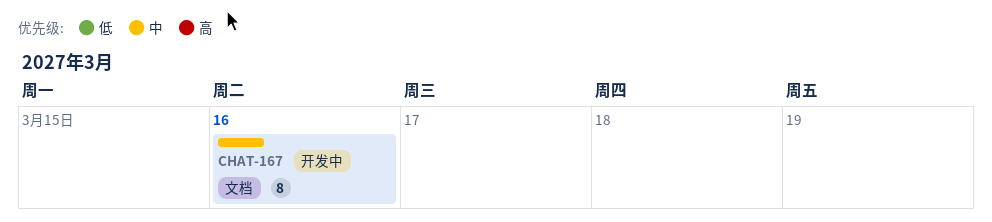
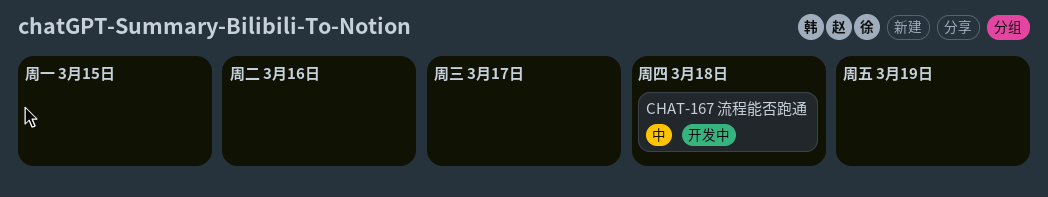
CHAT-167, due: Mar 16 -> Mar 18

